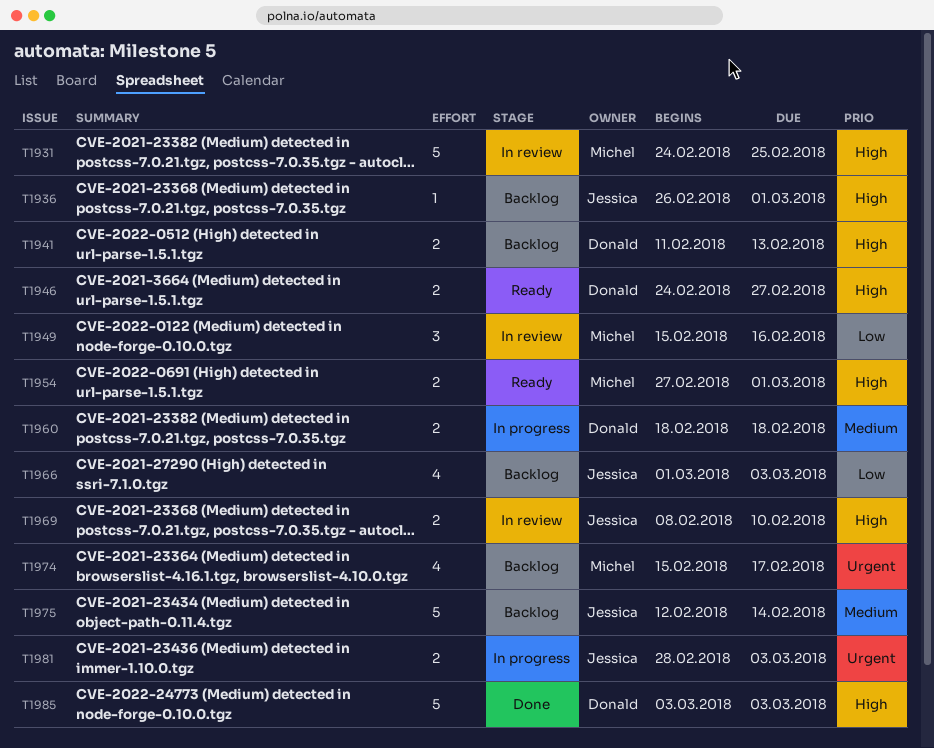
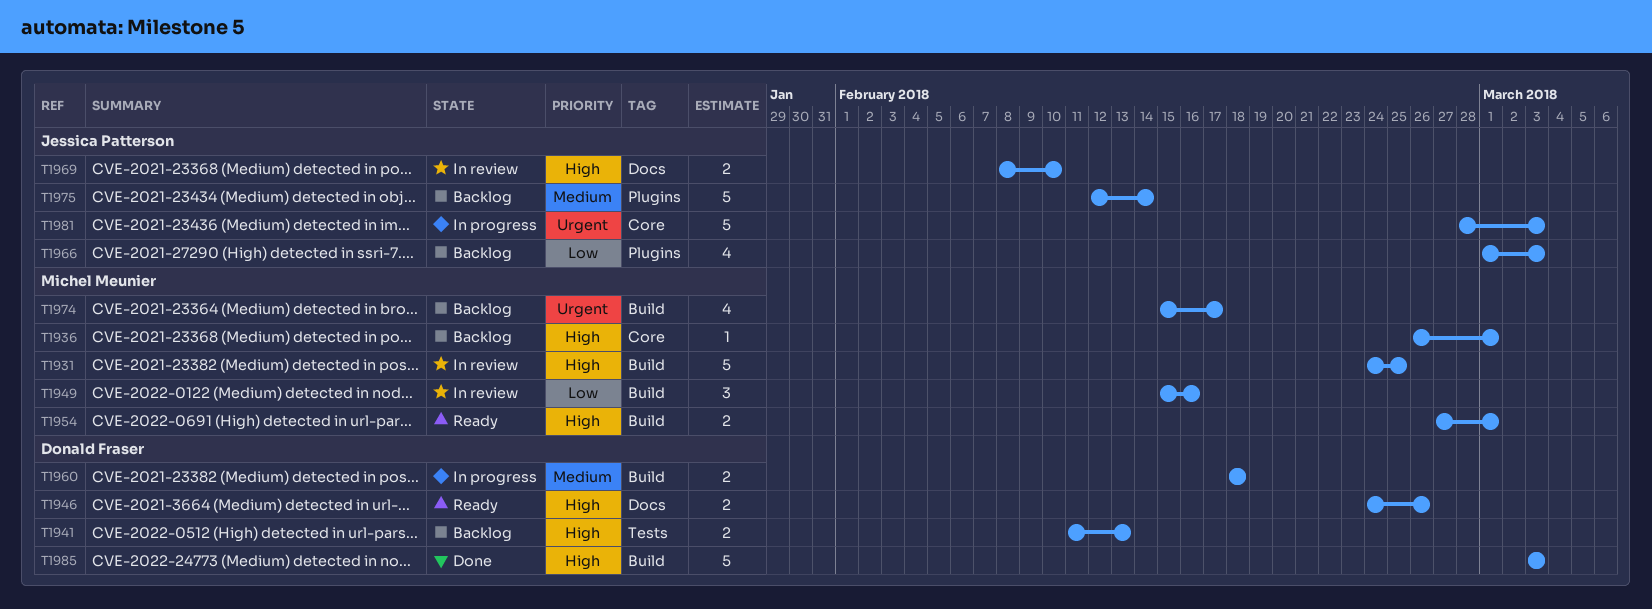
T1936, owner: Jessica Patterson -> Michel Meunier
T1946, due: Feb 27 -> Feb 26
T1981, estimate: 2 -> 5

